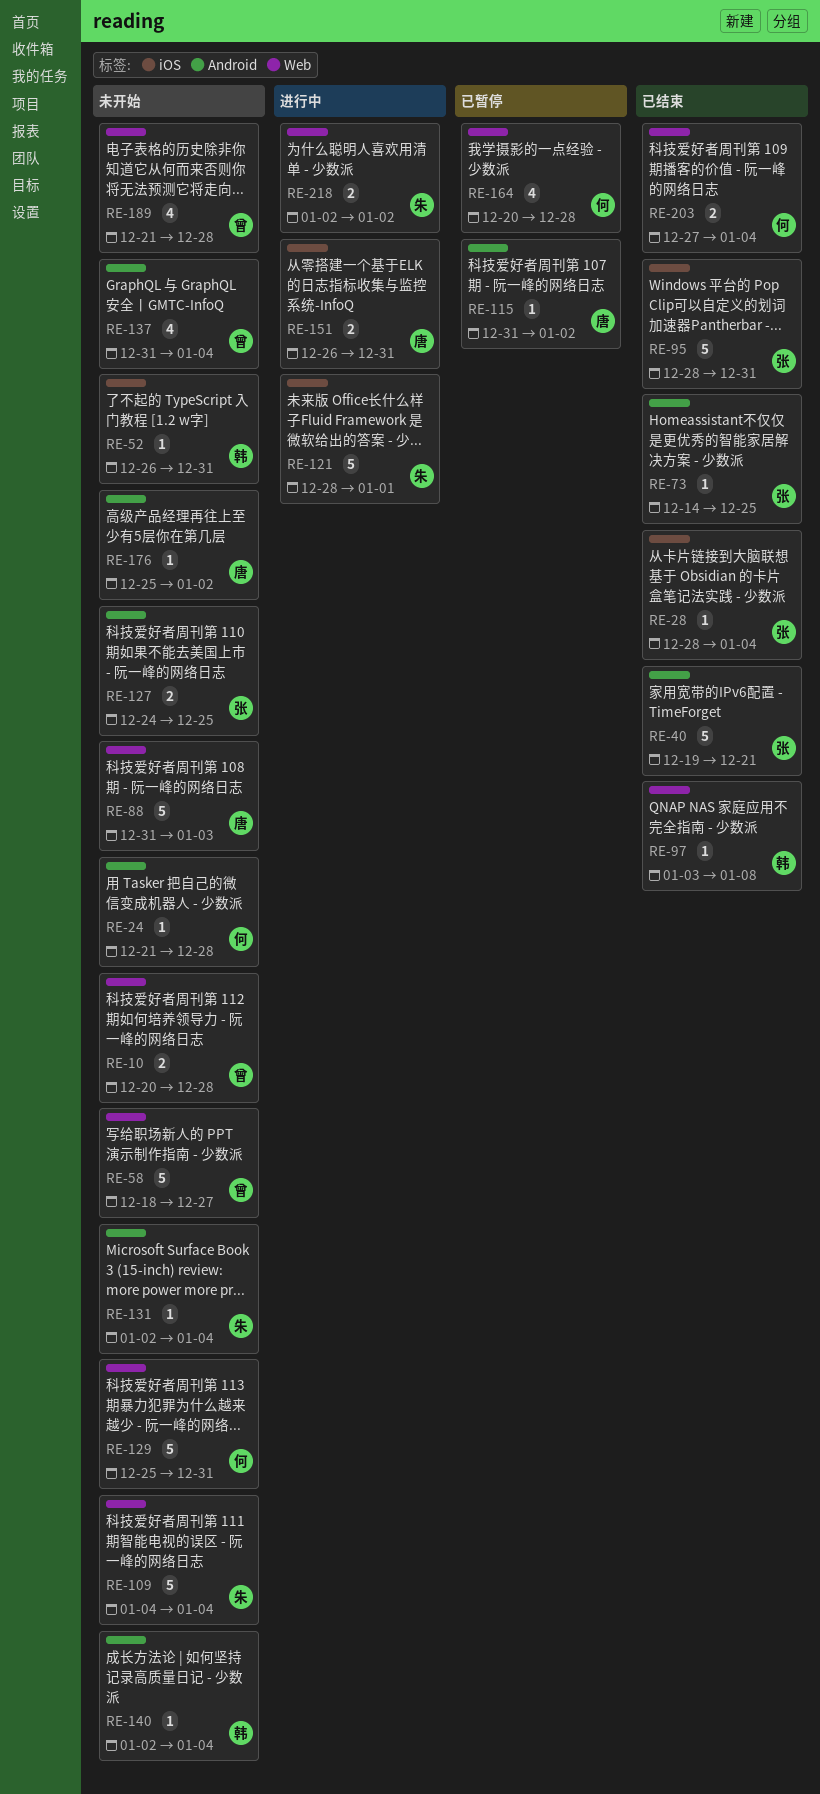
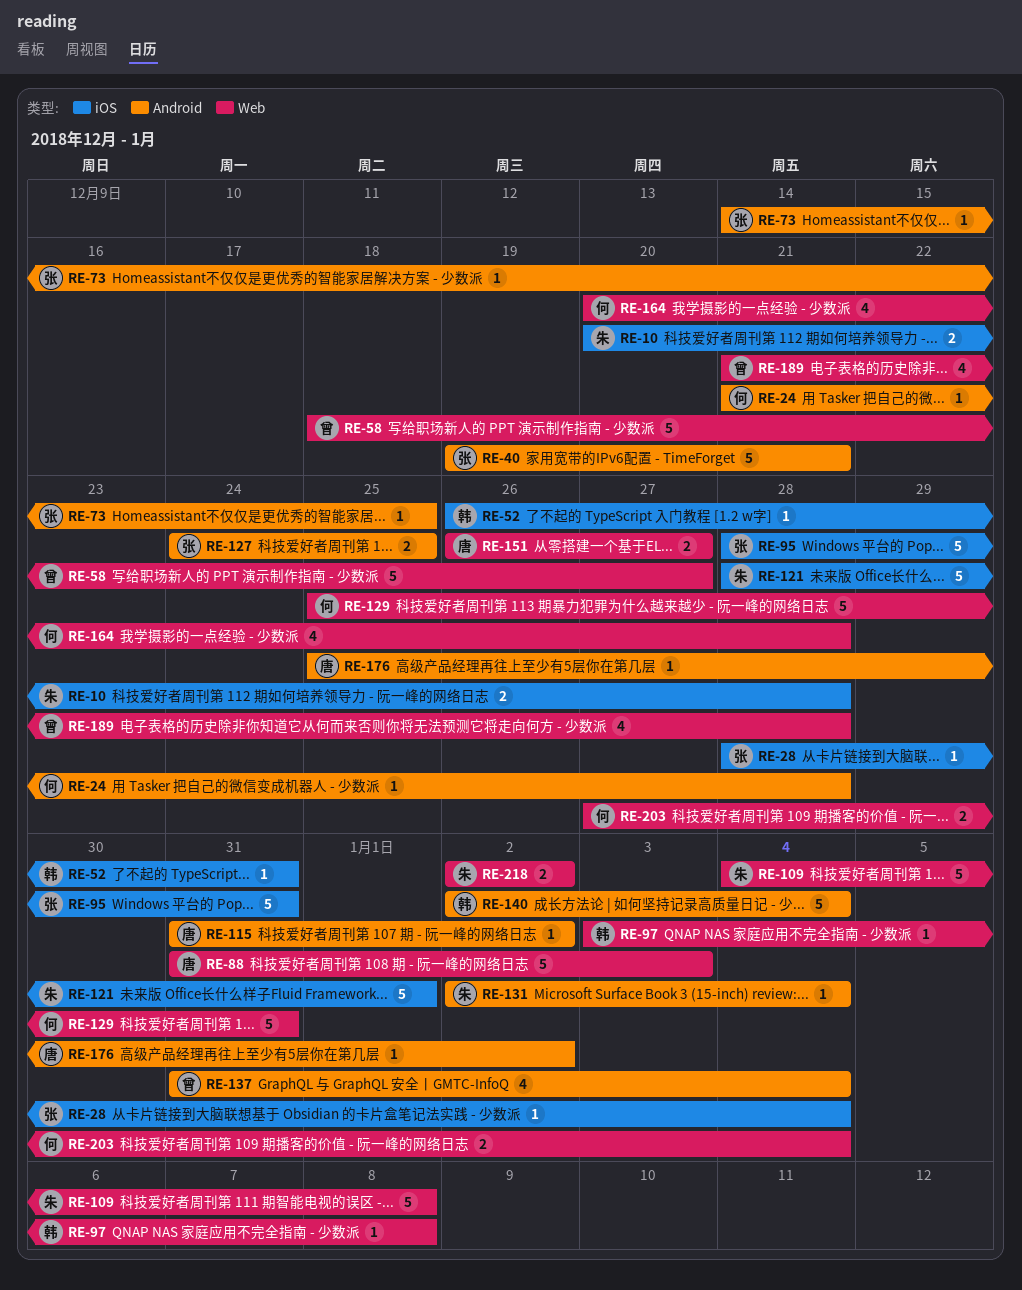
RE-10, owner: 曾 -> 朱
RE-10, label: Web -> iOS
RE-109, due: Jan 4 -> Jan 8
RE-140, estimate: 1 -> 5
RE-151, label: iOS -> Web
RE-151, due: Dec 31 -> Dec 27

